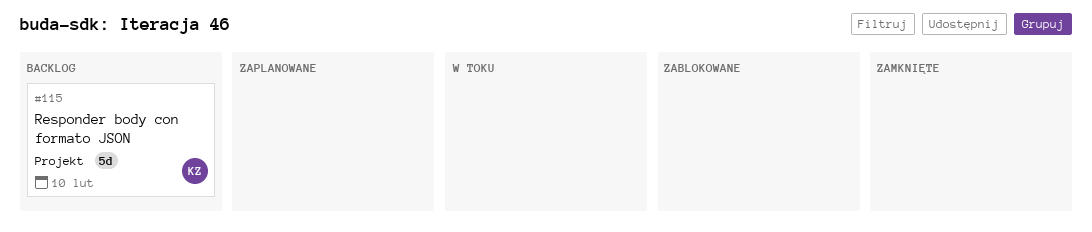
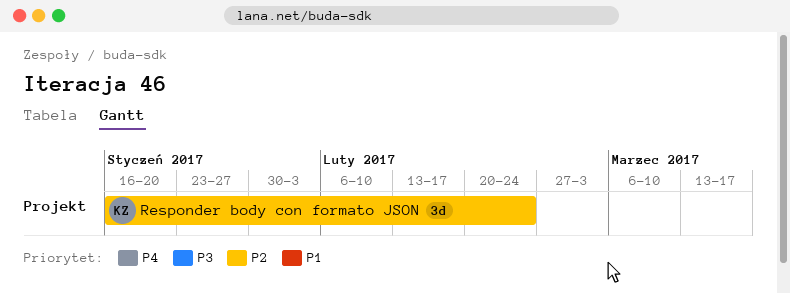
Responder body con formato JSON, estimate: 5d -> 3d
Responder body con formato JSON, due: Feb 10 -> Feb 24

